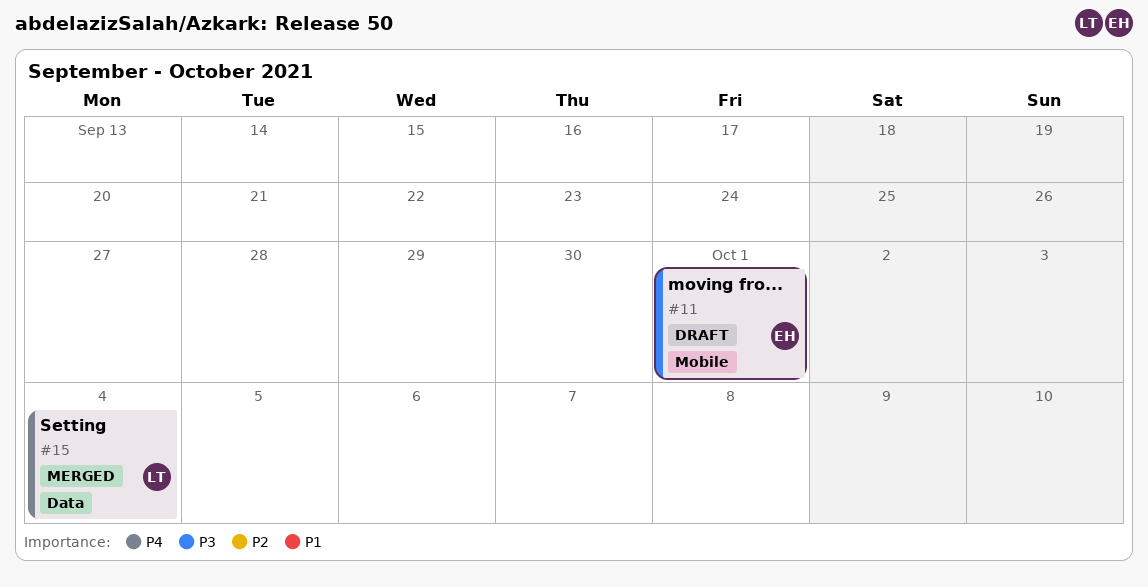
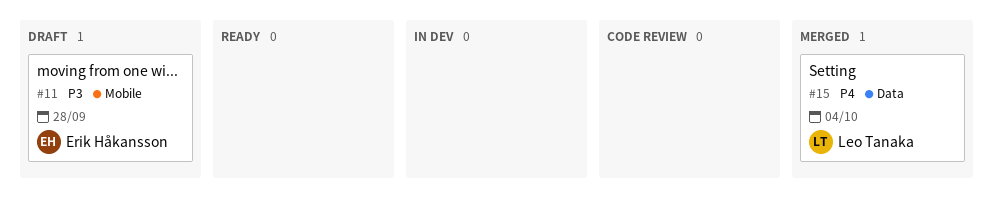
#11, due: Oct 1 -> Sep 28

